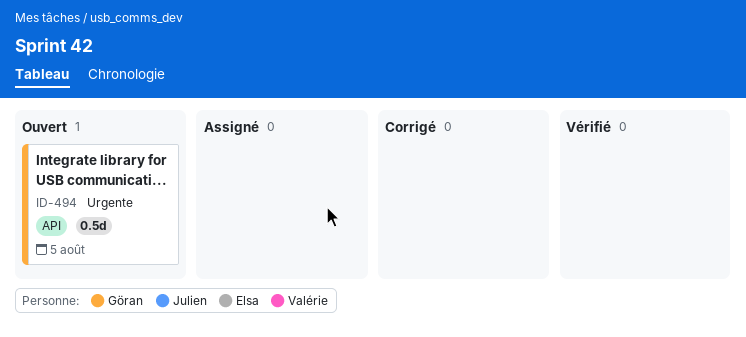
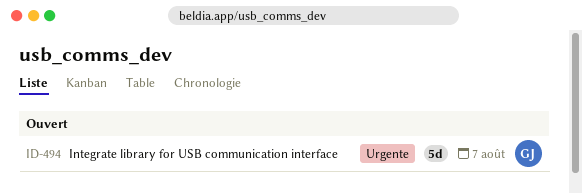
ID-494, estimate: 0.5d -> 5d
ID-494, due: Aug 5 -> Aug 7

